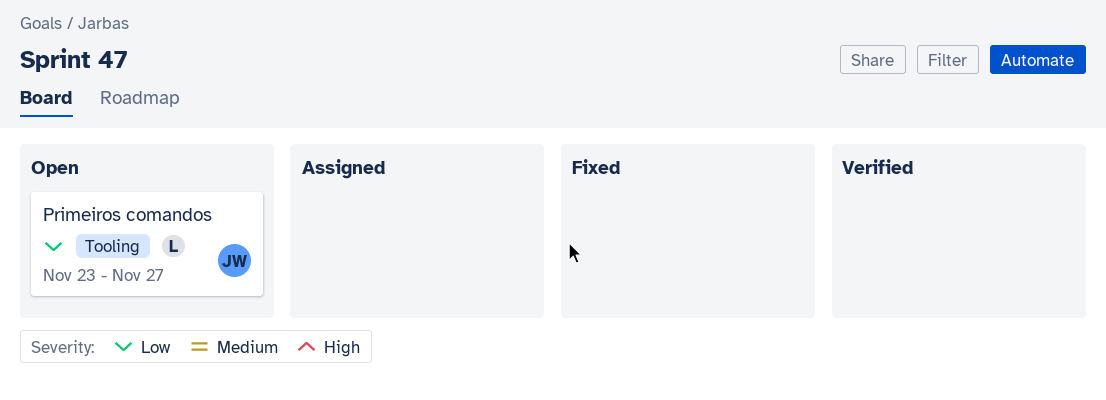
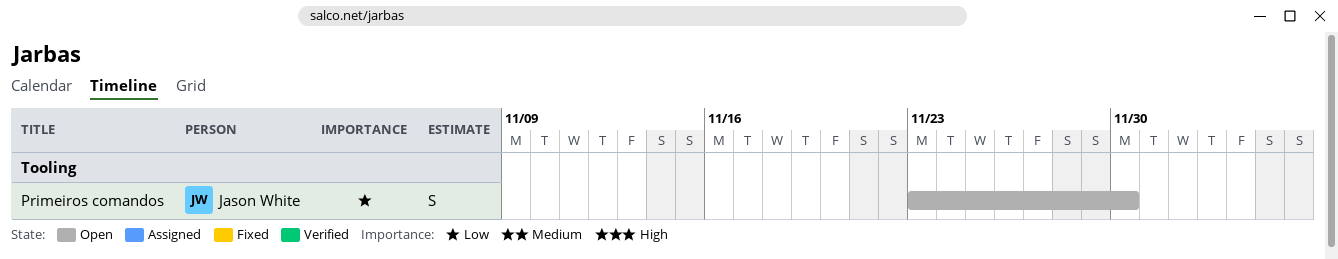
Primeiros comandos, estimate: L -> S
Primeiros comandos, due: Nov 27 -> Nov 30

